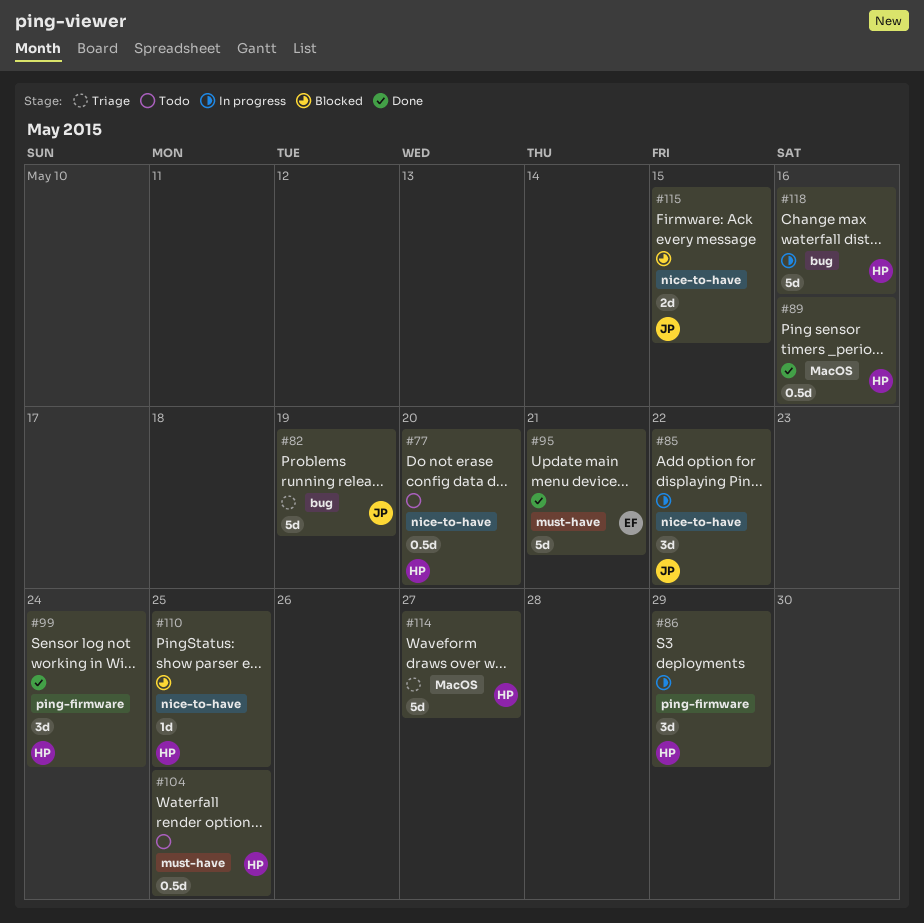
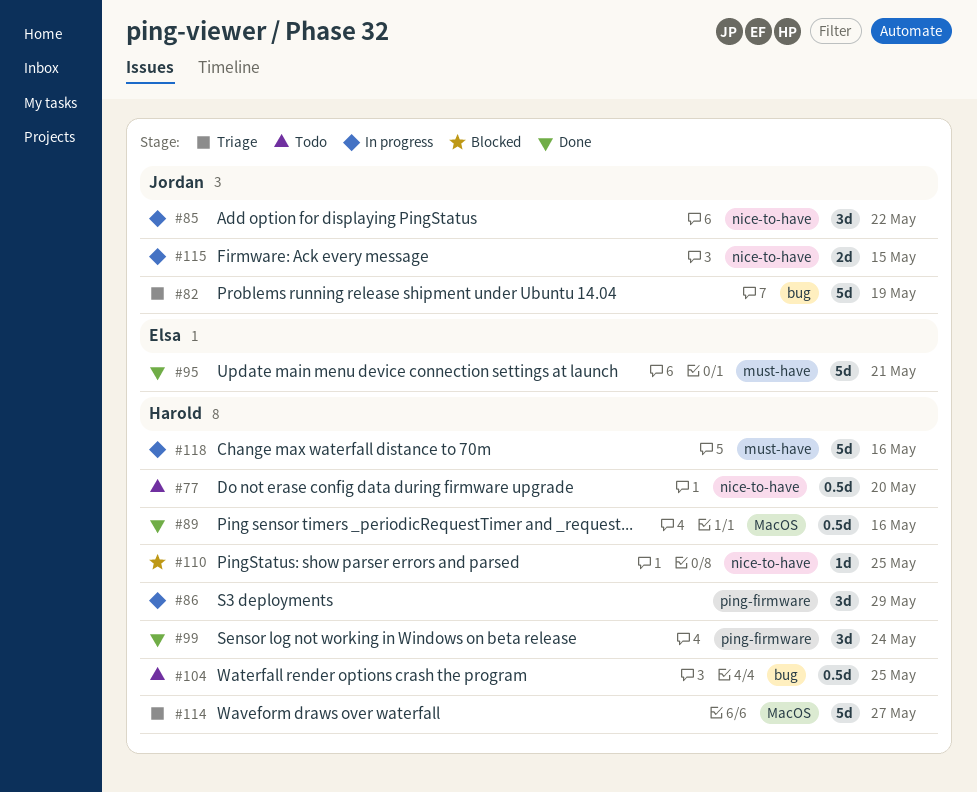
#104, label: must-have -> bug
#115, status: Blocked -> In progress
#118, label: bug -> must-have

